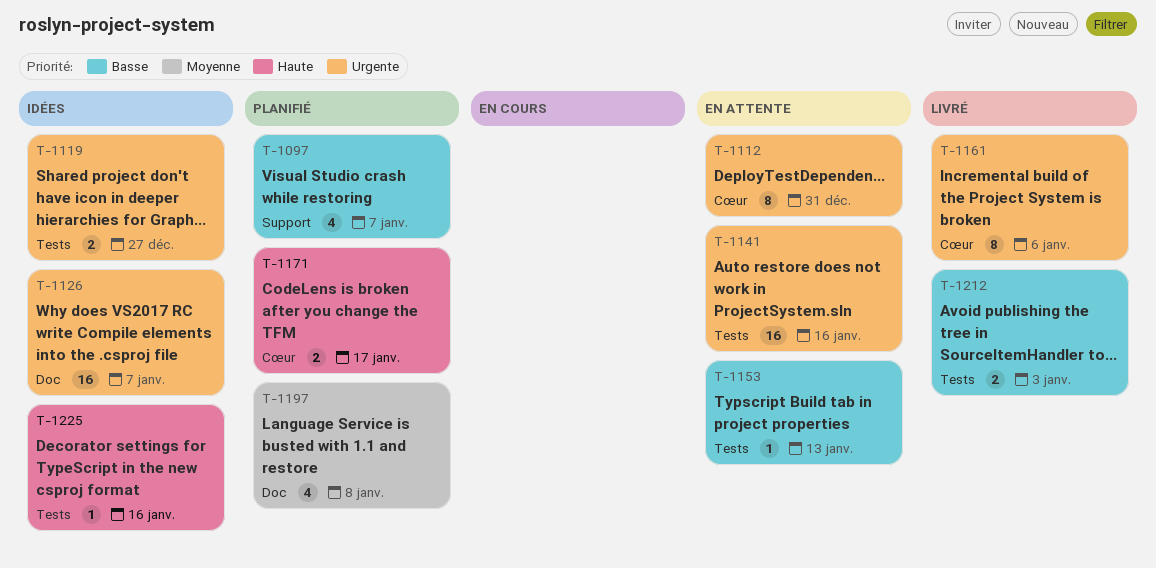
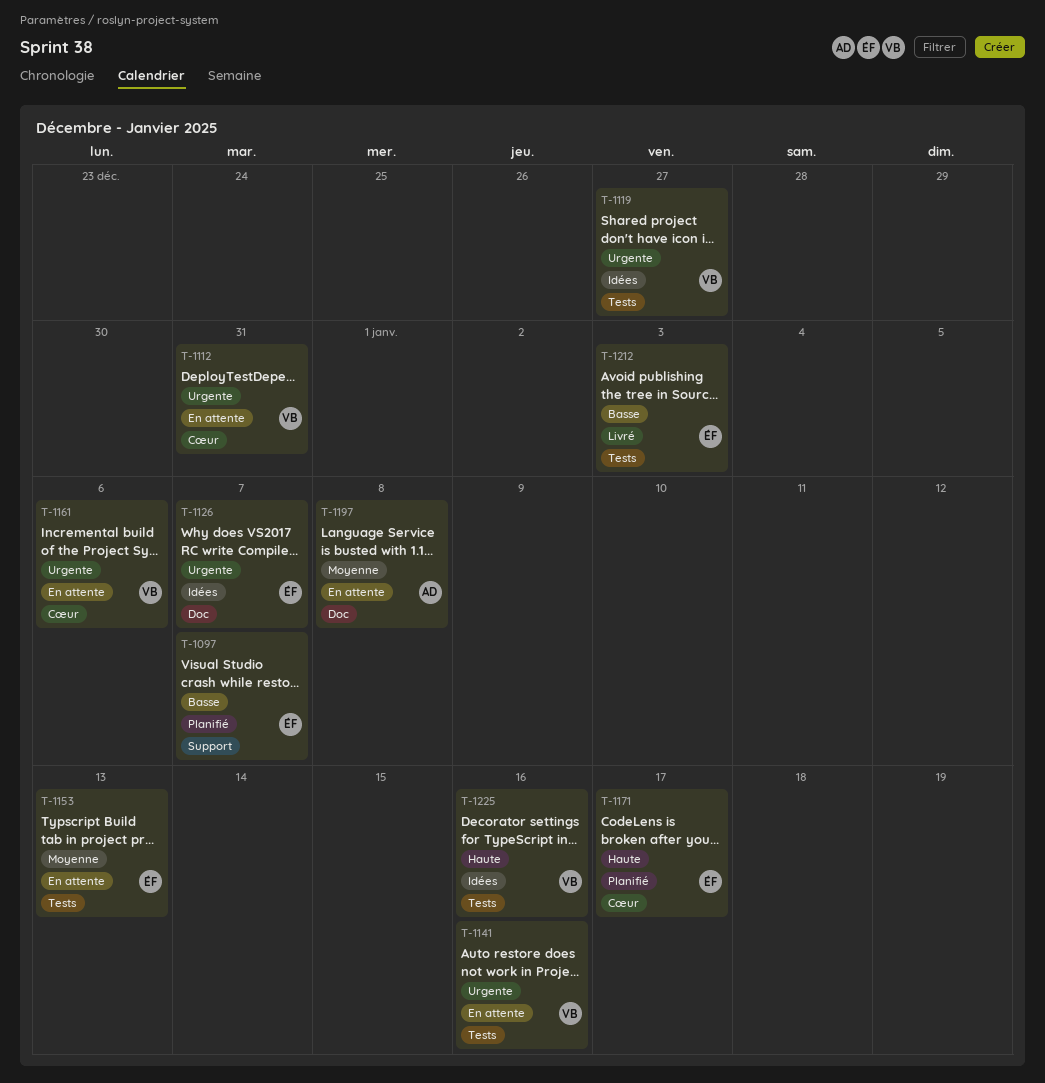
T-1153, priority: Basse -> Moyenne
T-1161, status: Livré -> En attente
T-1197, status: Planifié -> En attente

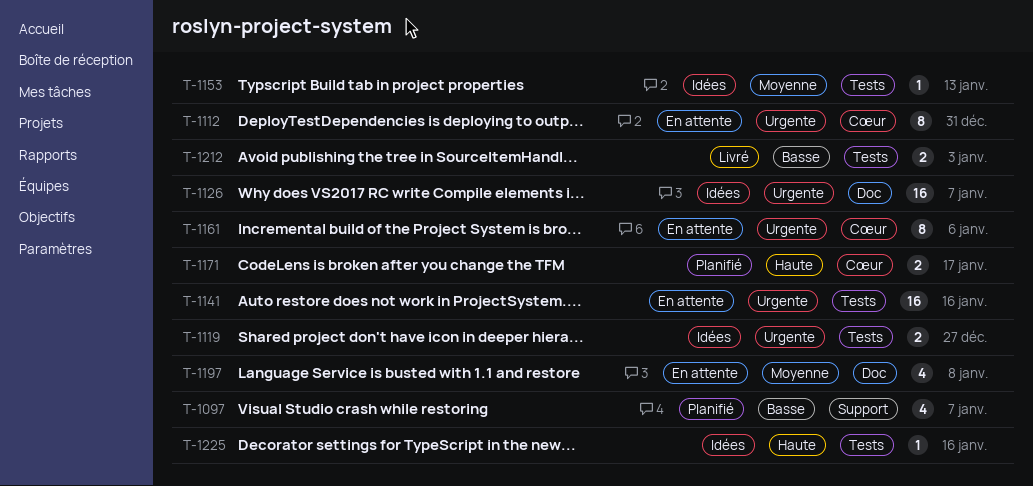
T-1153, status: En attente -> Idées

